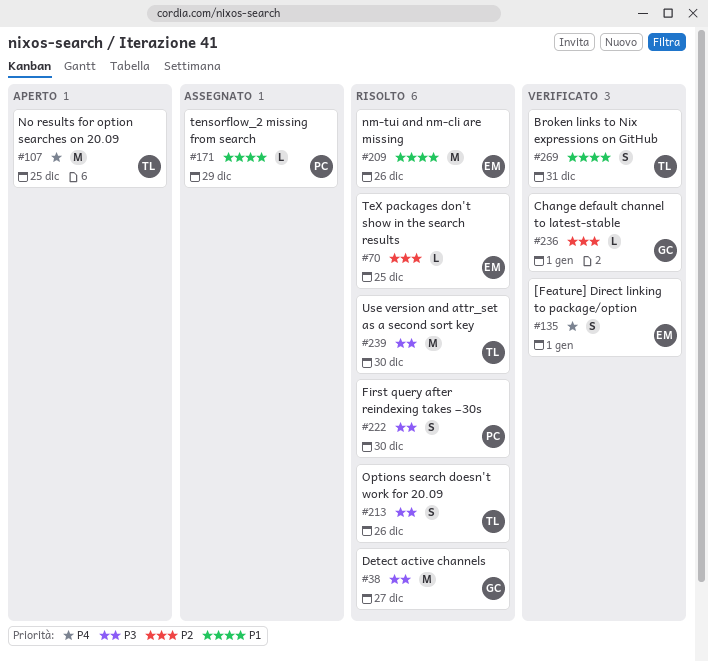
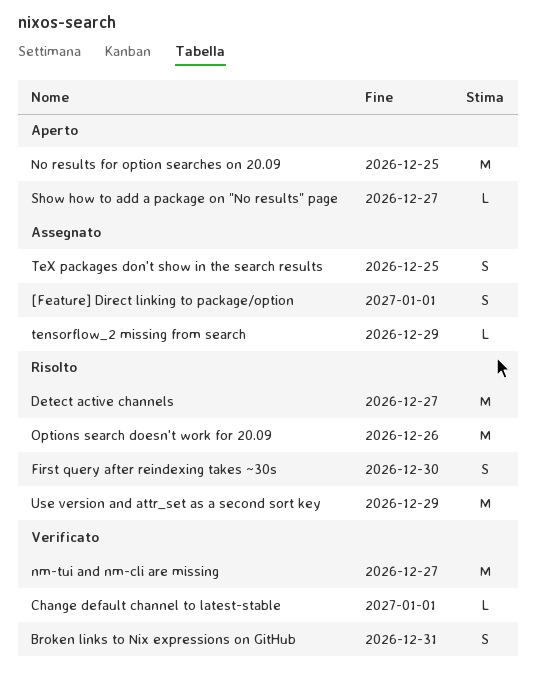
[Feature] Direct linking to package/option, status: Verificato -> Assegnato
nm-tui and nm-cli are missing, status: Risolto -> Verificato
nm-tui and nm-cli are missing, due: Dec 26 -> Dec 27
Options search doesn't work for 20.09, estimate: S -> M
Show how to add a package on "No results" page: none -> present
TeX packages don't show in the search results, status: Risolto -> Assegnato
TeX packages don't show in the search results, estimate: L -> S
Use version and attr_set as a second sort key, due: Dec 30 -> Dec 29

